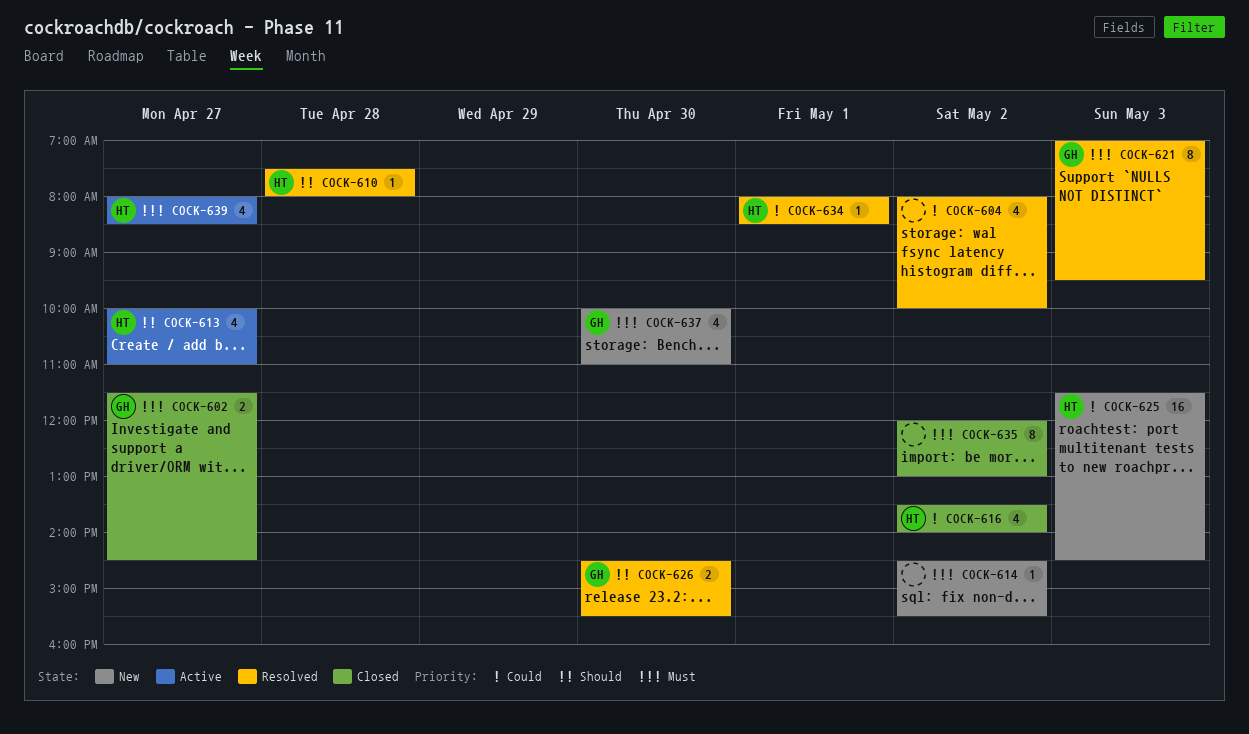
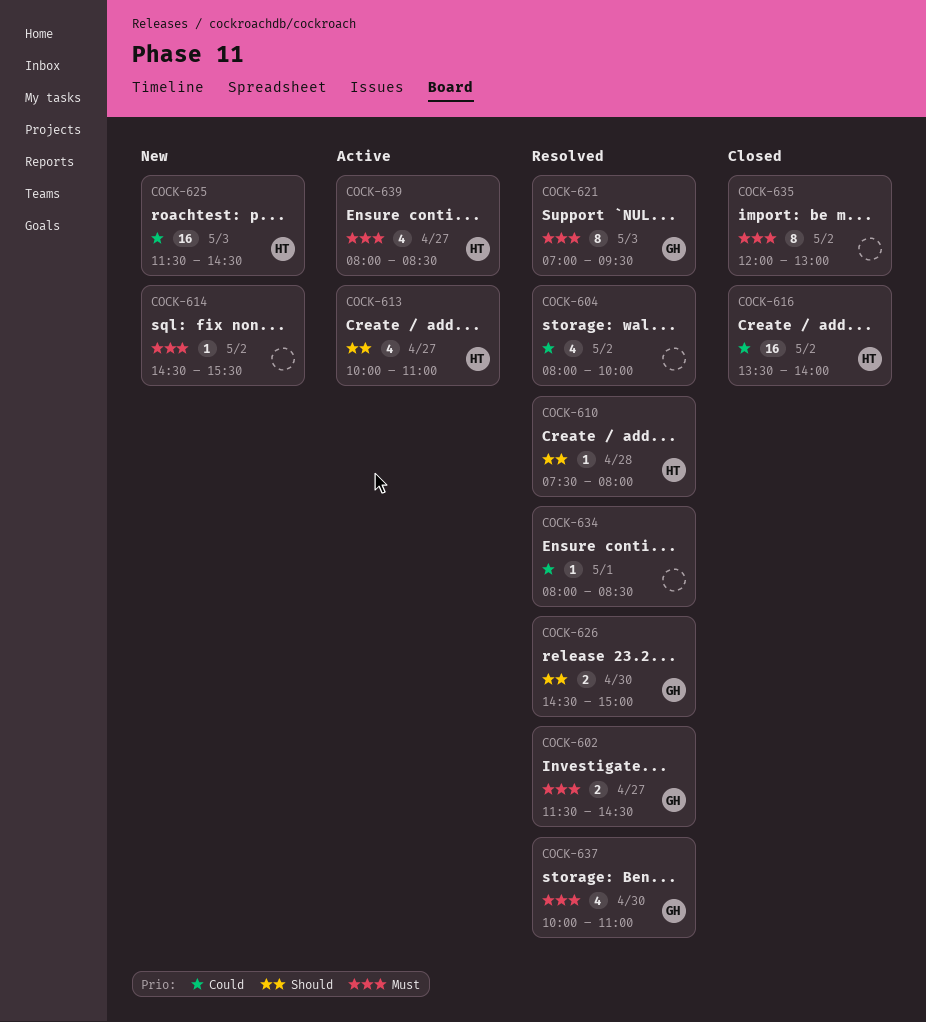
COCK-602, status: Closed -> Resolved
COCK-616, estimate: 4 -> 16
COCK-626, ends: 15:30 -> 15:00
COCK-634, owner: HT -> none
COCK-637, status: New -> Resolved

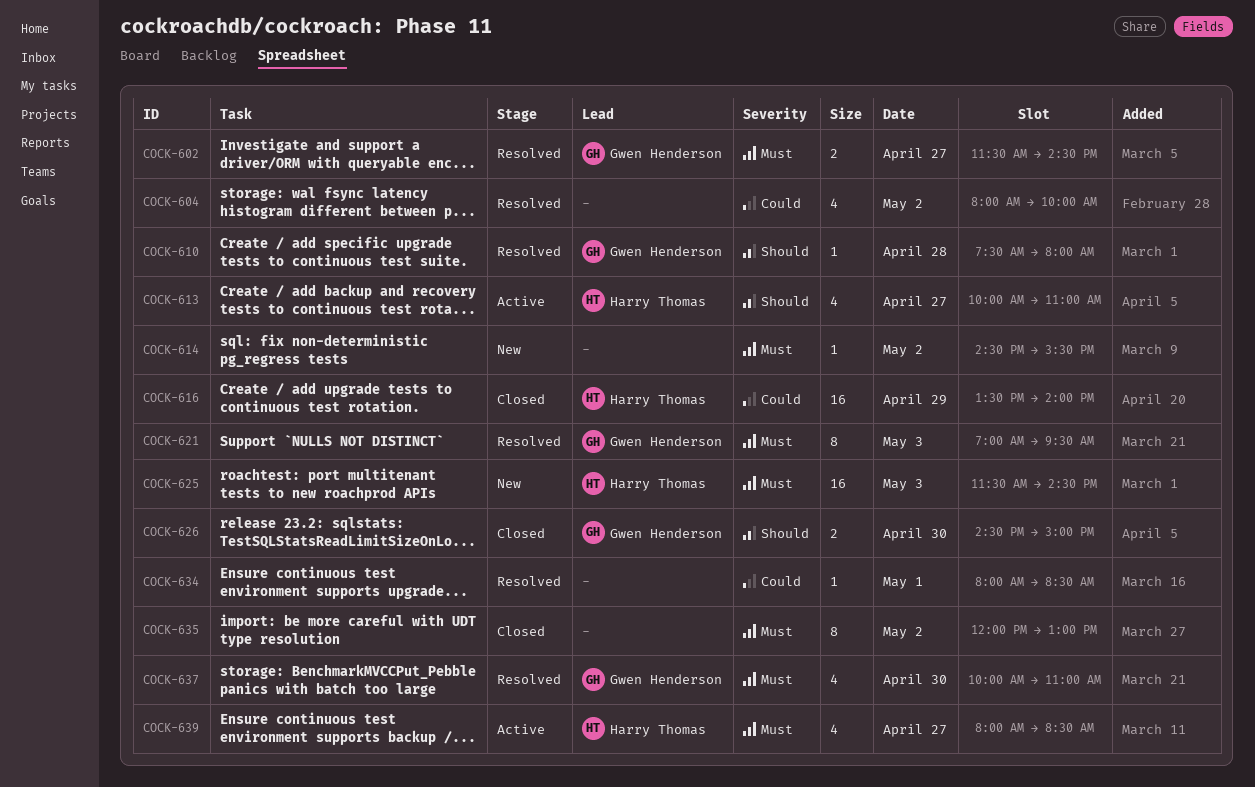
COCK-610, owner: Harry Thomas -> Gwen Henderson
COCK-616, day: May 2 -> Apr 29
COCK-625, priority: Could -> Must
COCK-626, status: Resolved -> Closed

